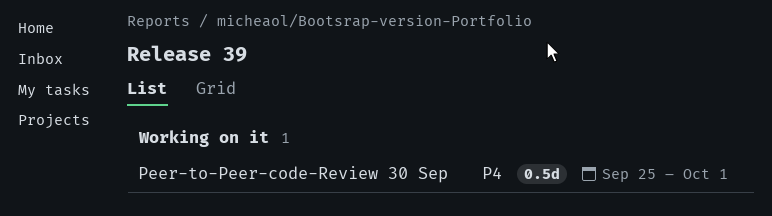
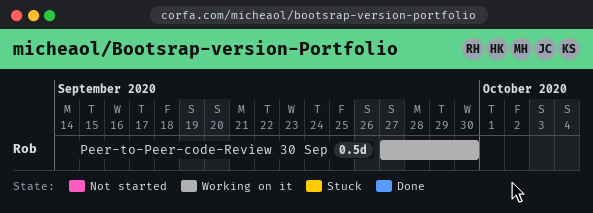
Peer-to-Peer-code-Review 30 Sep, start: Sep 25 -> Sep 27
Peer-to-Peer-code-Review 30 Sep, due: Oct 1 -> Sep 30

